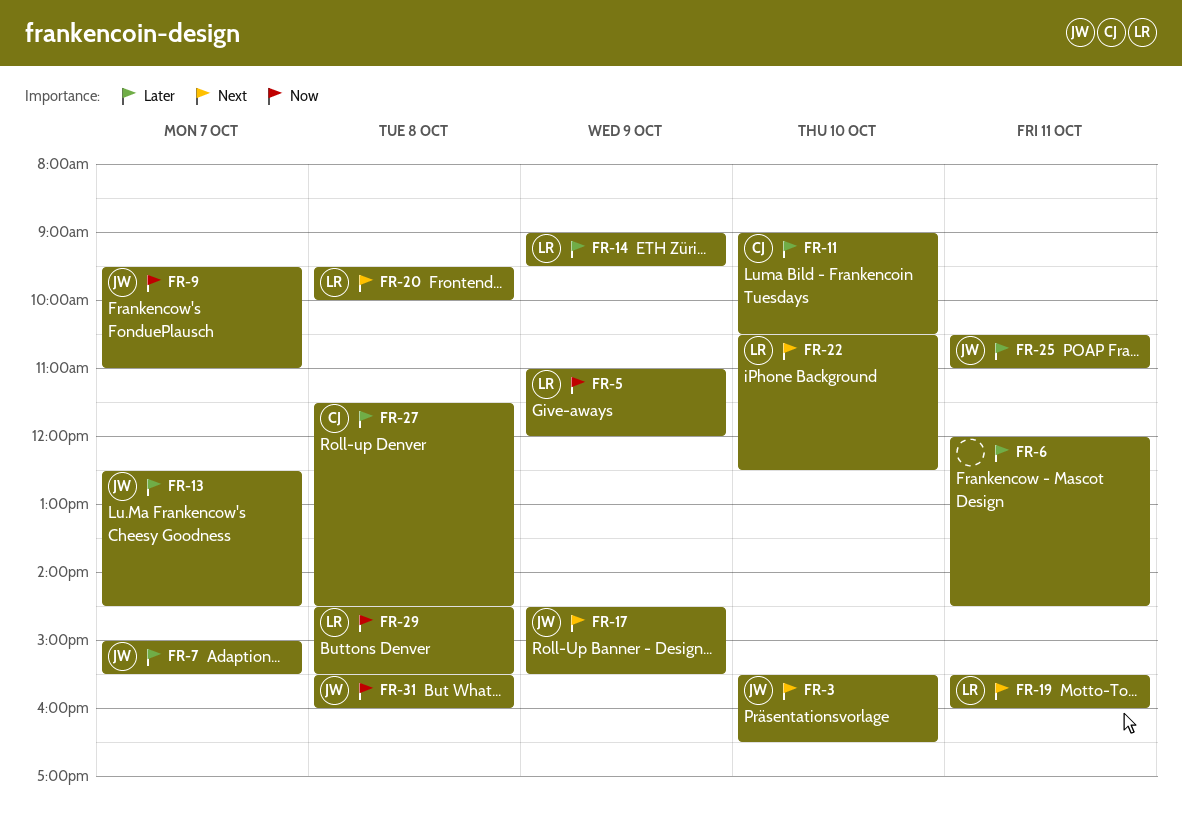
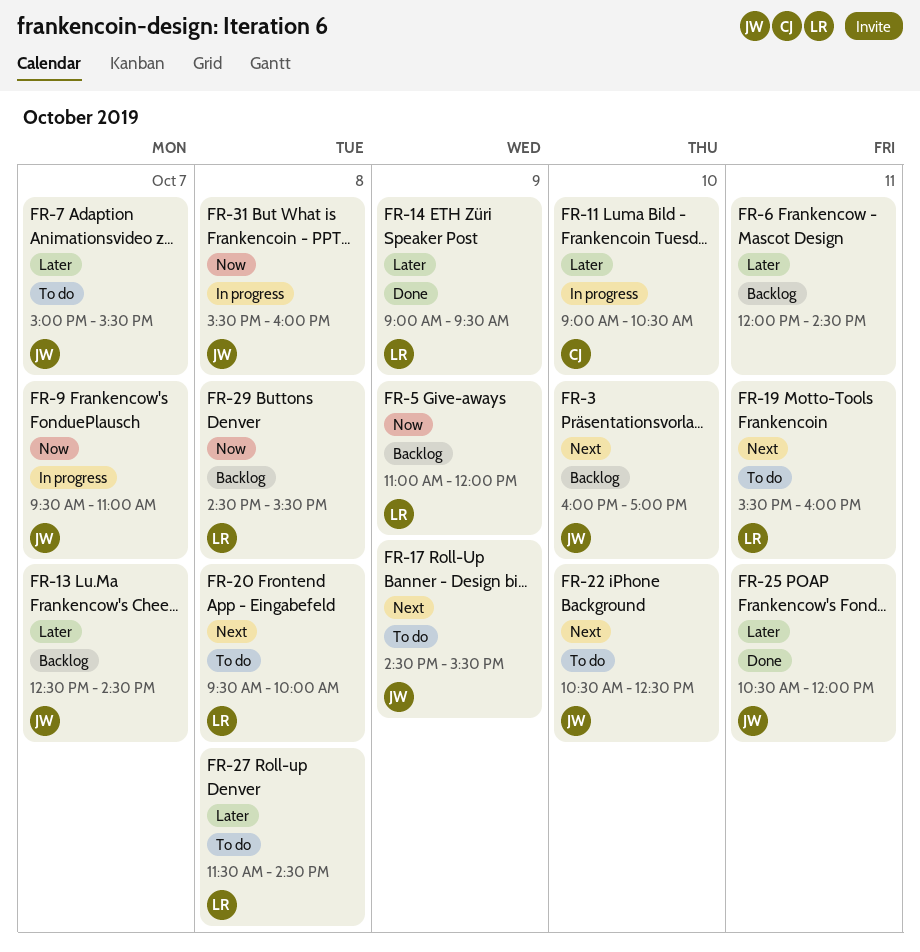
FR-3, begins: 15:30 -> 16:00
FR-3, ends: 16:30 -> 17:00
FR-22, owner: LR -> JW
FR-25, ends: 11:00 -> 12:00
FR-27, owner: CJ -> LR

